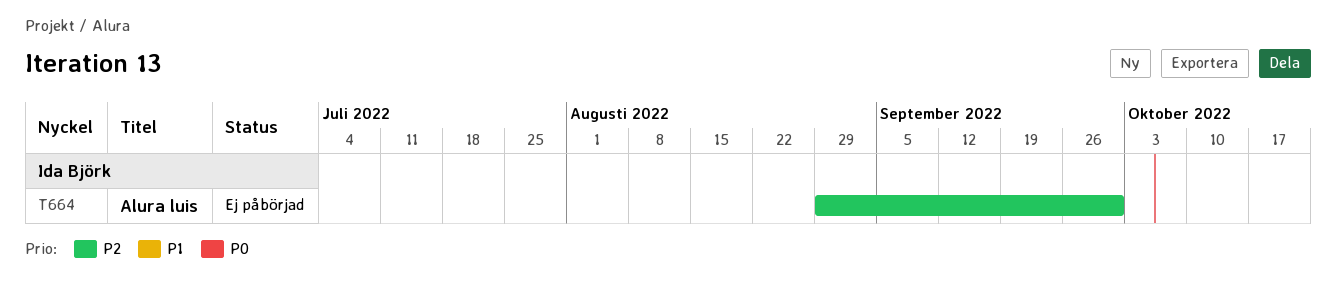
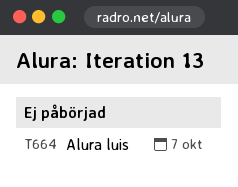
T664, due: Sep 30 -> Oct 7

